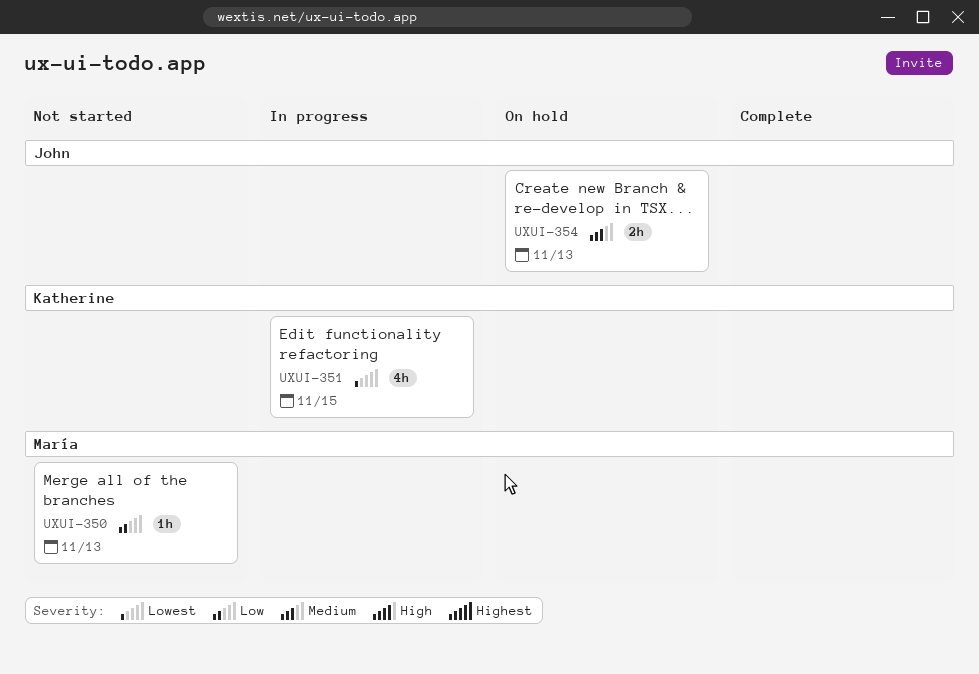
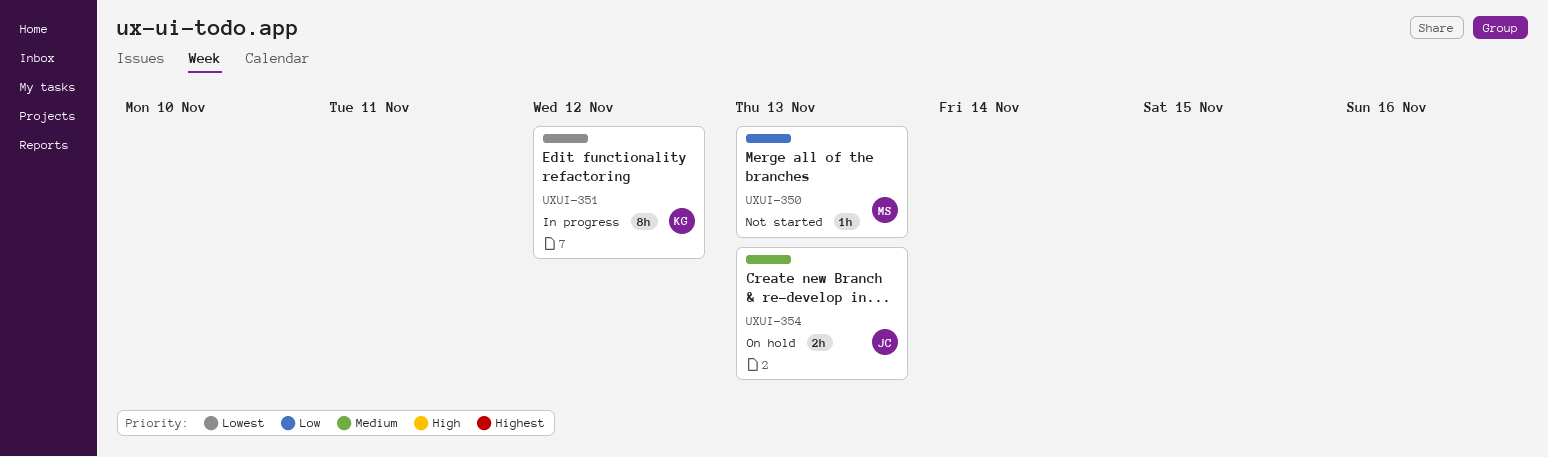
UXUI-351, estimate: 4h -> 8h
UXUI-351, due: Nov 15 -> Nov 12

